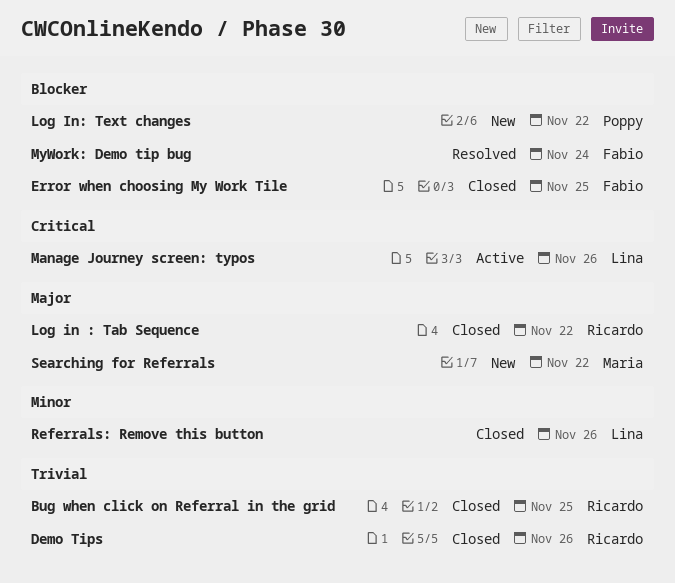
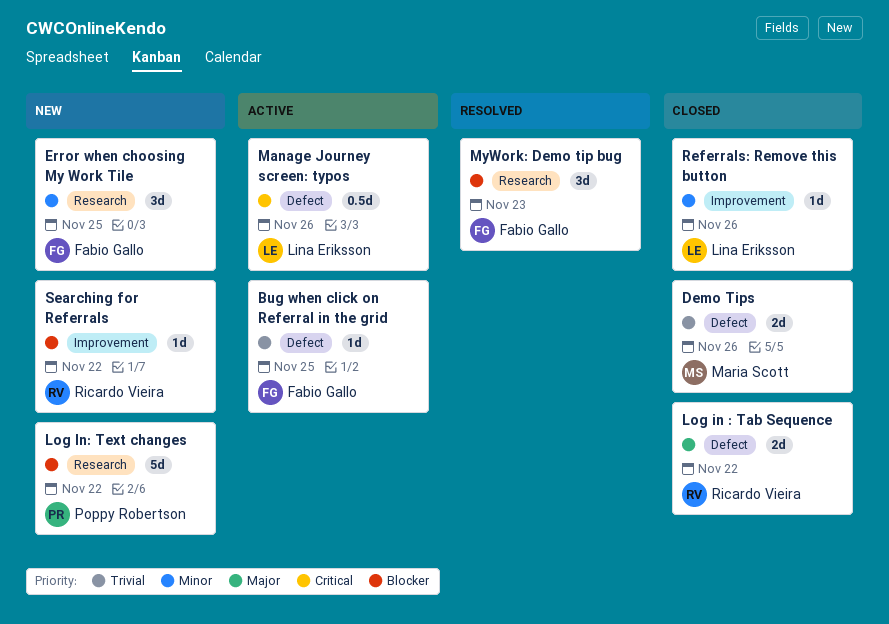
Bug when click on Referral in the grid, status: Closed -> Active
Bug when click on Referral in the grid, owner: Ricardo Vieira -> Fabio Gallo
Demo Tips, owner: Ricardo Vieira -> Maria Scott
Error when choosing My Work Tile, status: Closed -> New
Error when choosing My Work Tile, priority: Blocker -> Minor
MyWork: Demo tip bug, due: Nov 24 -> Nov 23
Searching for Referrals, owner: Maria Scott -> Ricardo Vieira
Searching for Referrals, priority: Major -> Blocker

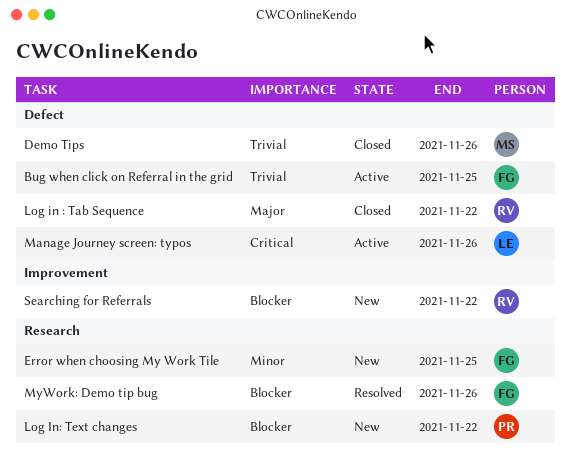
MyWork: Demo tip bug, due: Nov 23 -> Nov 26
Referrals: Remove this button: present -> none

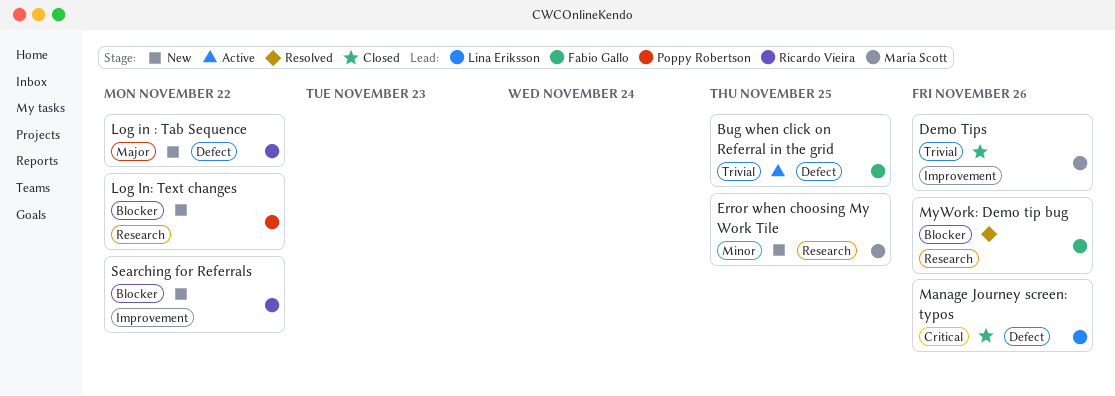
Demo Tips, label: Defect -> Improvement
Error when choosing My Work Tile, owner: Fabio Gallo -> Maria Scott
Log in : Tab Sequence, status: Closed -> New
Manage Journey screen: typos, status: Active -> Closed

